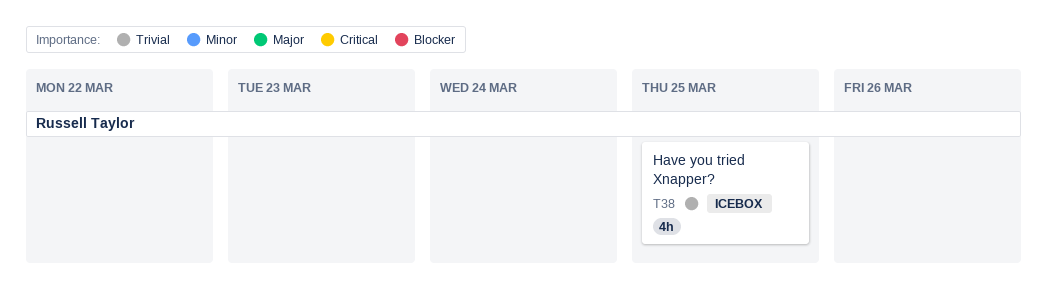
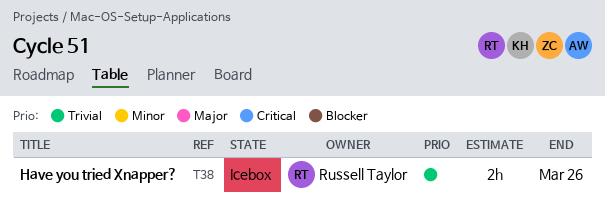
T38, estimate: 4h -> 2h
T38, due: Mar 25 -> Mar 26

